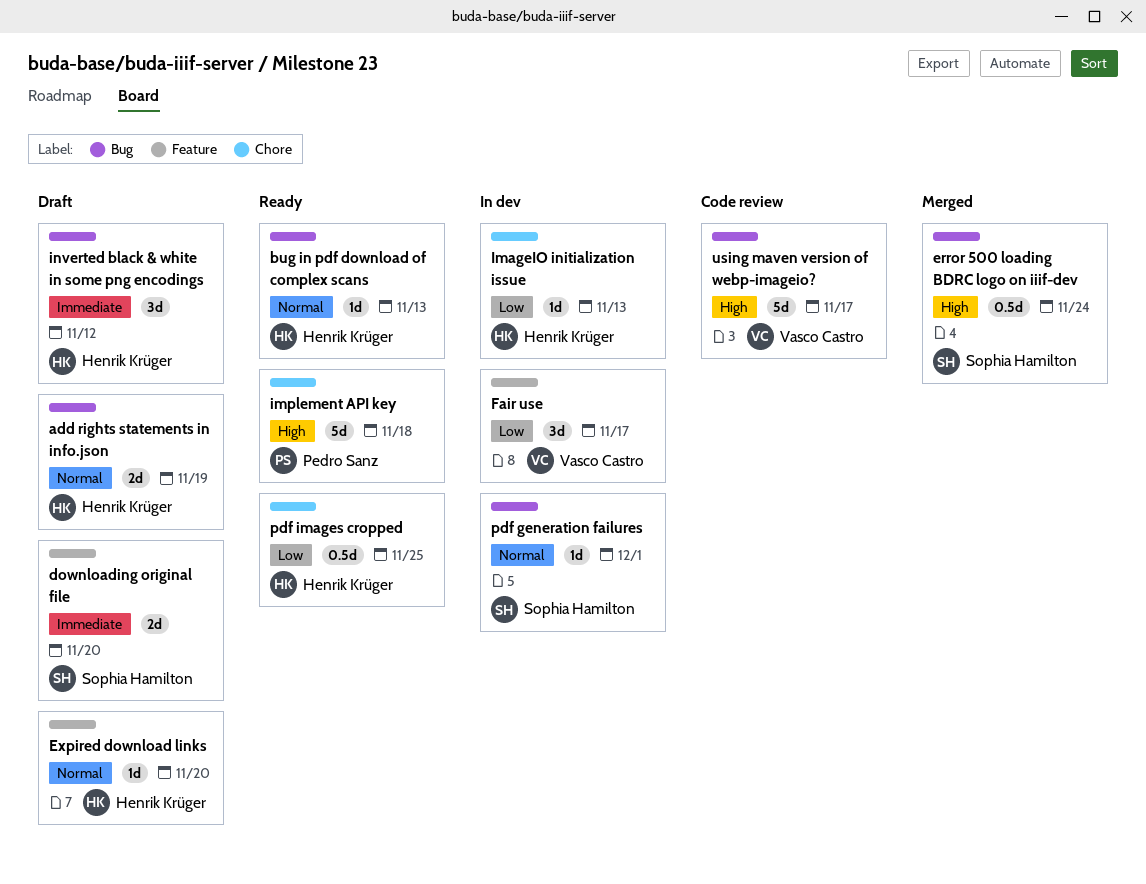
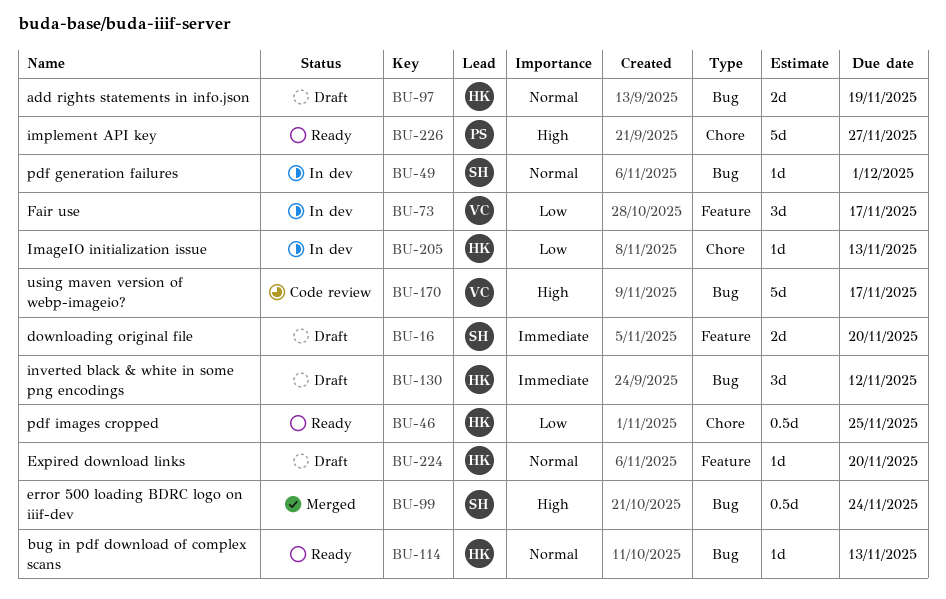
implement API key, due: Nov 18 -> Nov 27

